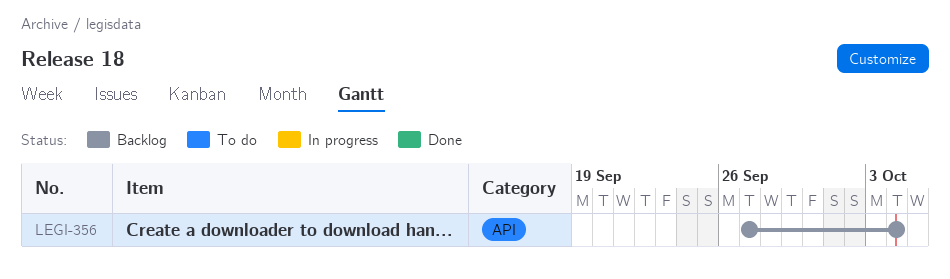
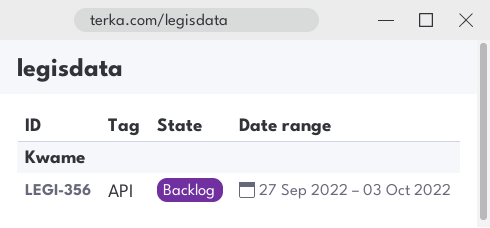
LEGI-356, due: Oct 4 -> Oct 3

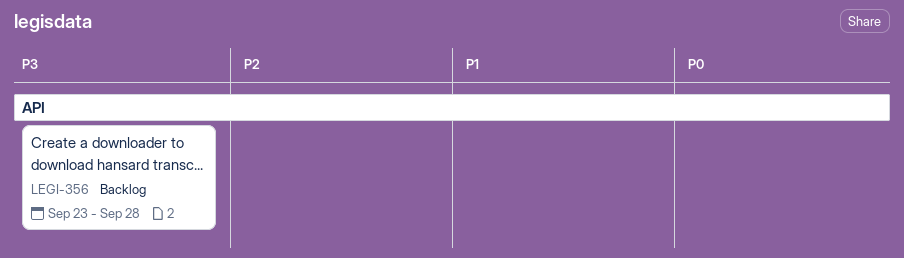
LEGI-356, start: Sep 27 -> Sep 23
LEGI-356, due: Oct 3 -> Sep 28

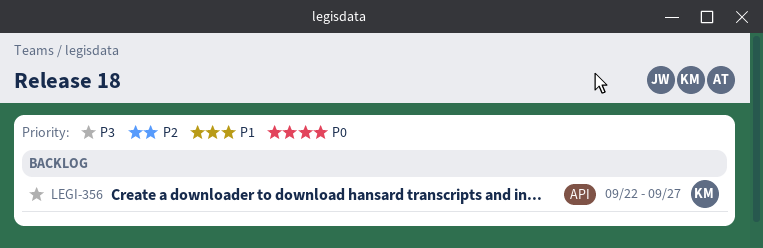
LEGI-356, start: Sep 23 -> Sep 22
LEGI-356, due: Sep 28 -> Sep 27

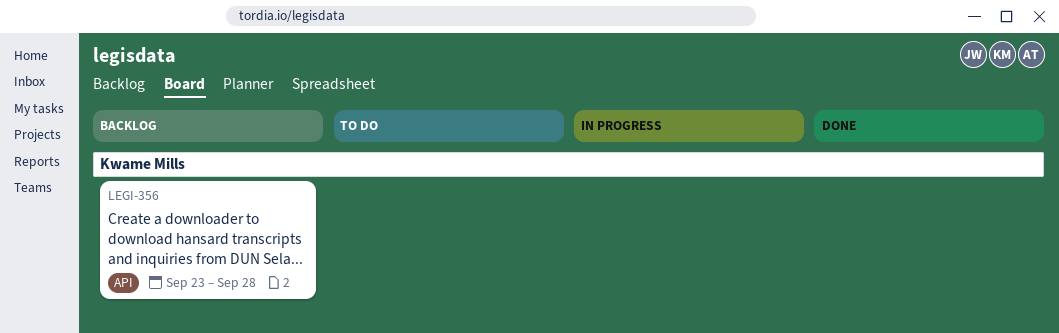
LEGI-356, start: Sep 22 -> Sep 23
LEGI-356, due: Sep 27 -> Sep 28

